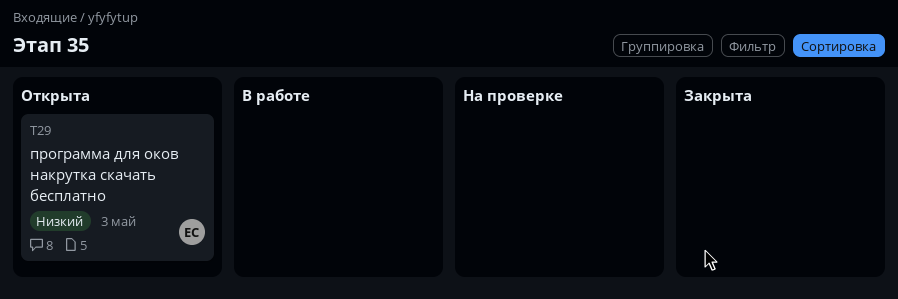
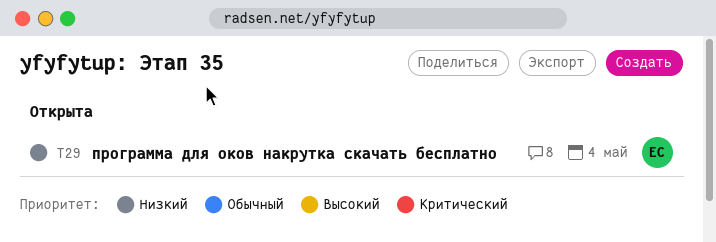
T29, due: May 3 -> May 4

